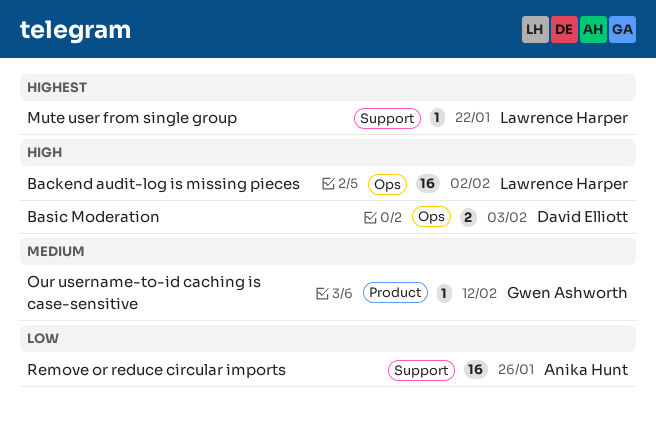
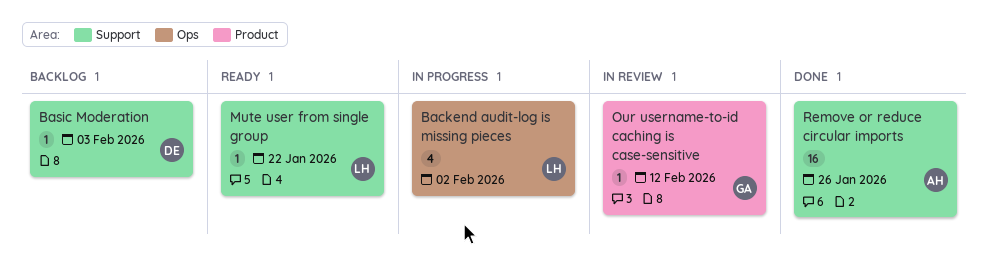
Backend audit-log is missing pieces, estimate: 16 -> 4
Basic Moderation, label: Ops -> Support
Basic Moderation, estimate: 2 -> 1

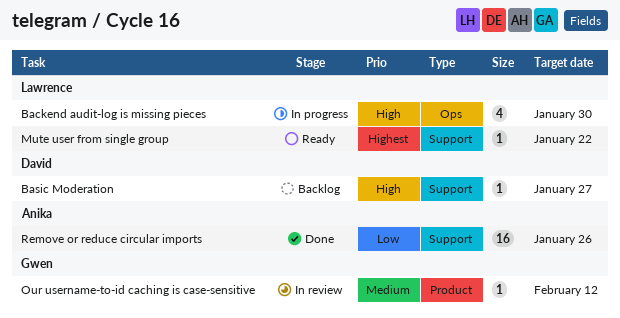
Backend audit-log is missing pieces, due: Feb 2 -> Jan 30
Basic Moderation, due: Feb 3 -> Jan 27

